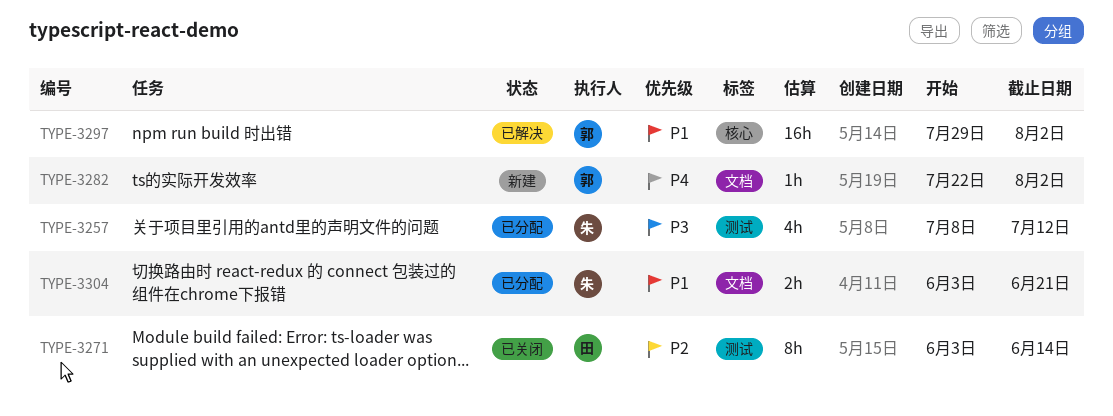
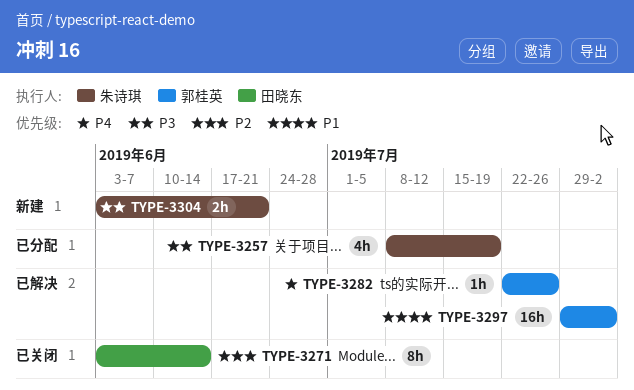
TYPE-3257, due: Jul 12 -> Jul 19
TYPE-3282, status: 新建 -> 已解决
TYPE-3282, due: Aug 2 -> Jul 26
TYPE-3304, status: 已分配 -> 新建
TYPE-3304, priority: P1 -> P3

